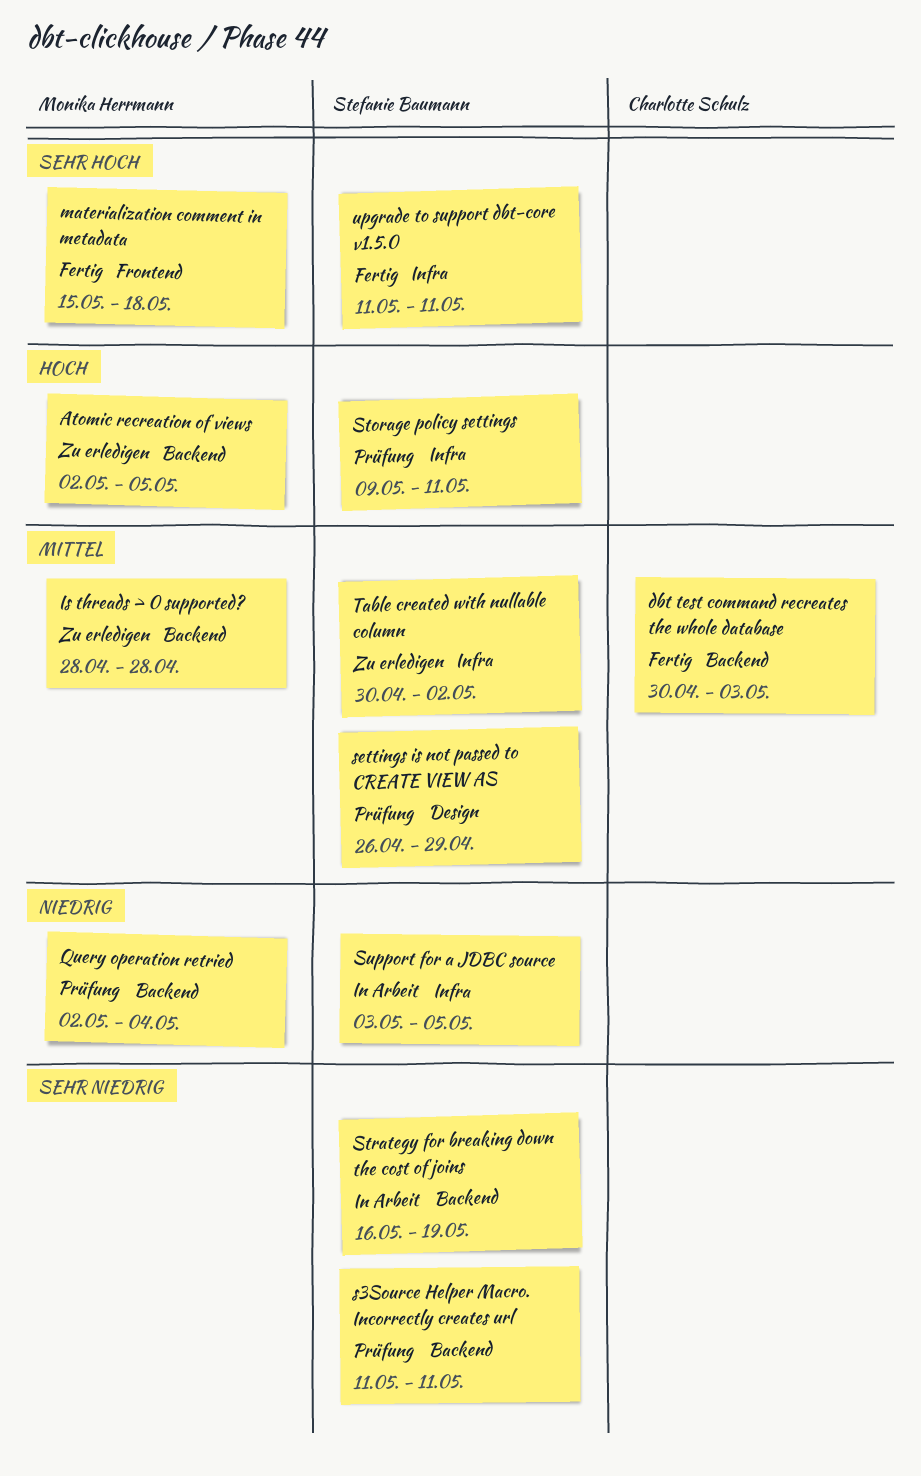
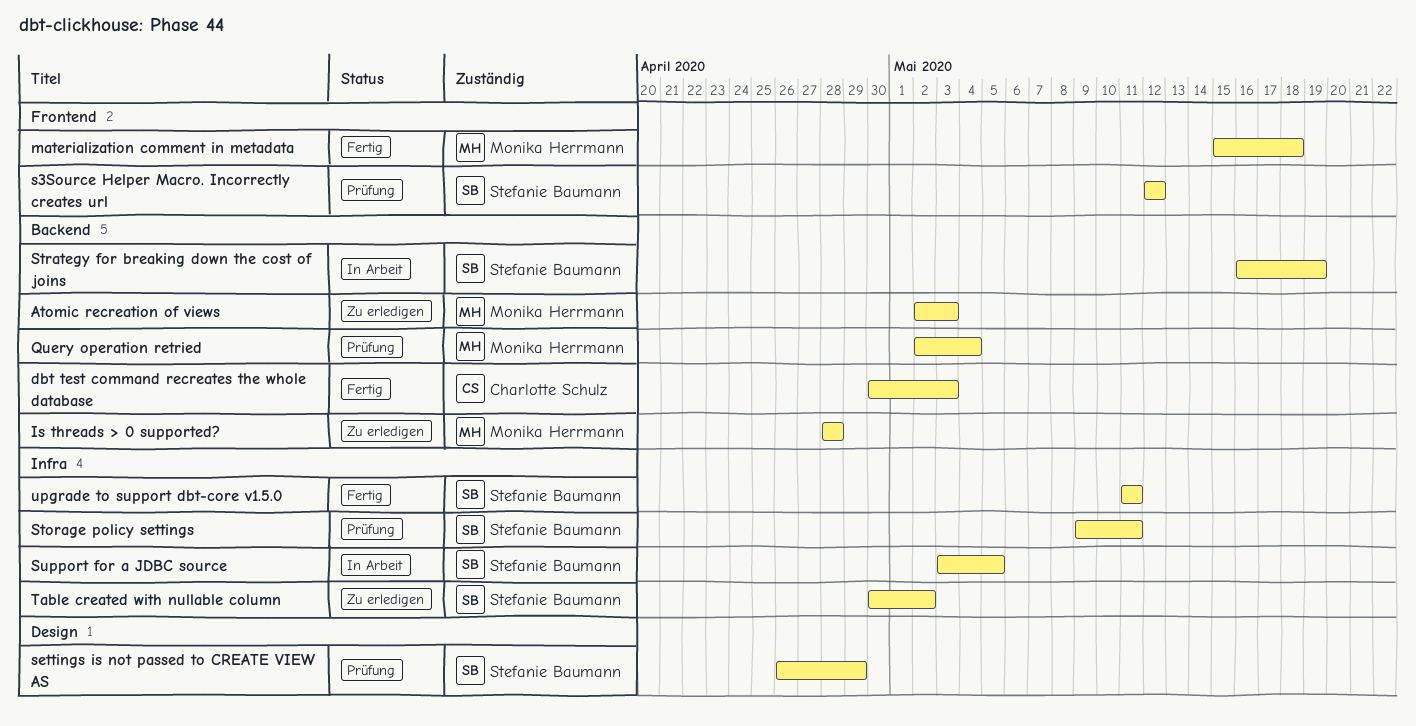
Atomic recreation of views, due: May 5 -> May 3
s3Source Helper Macro. Incorrectly creates url, label: Backend -> Frontend
s3Source Helper Macro. Incorrectly creates url, start: May 11 -> May 12
s3Source Helper Macro. Incorrectly creates url, due: May 11 -> May 12

